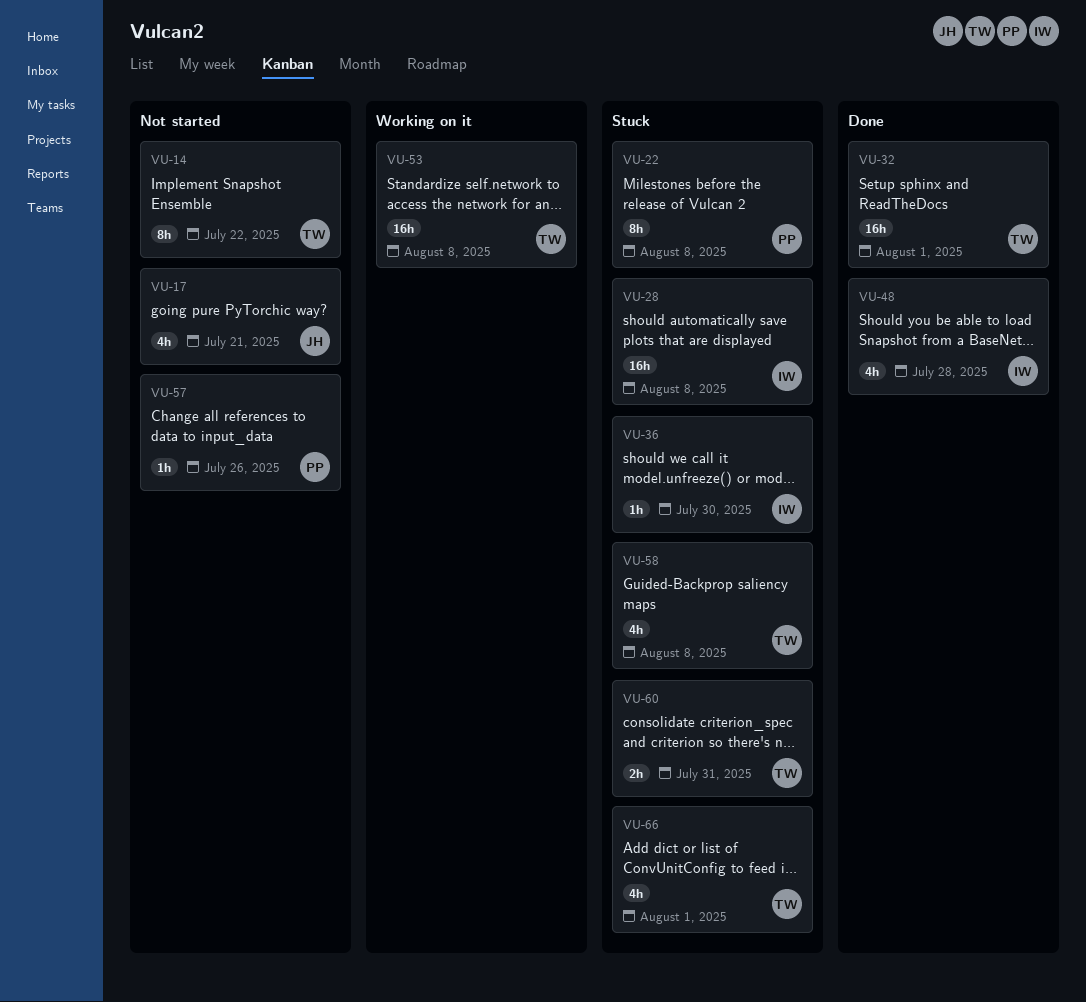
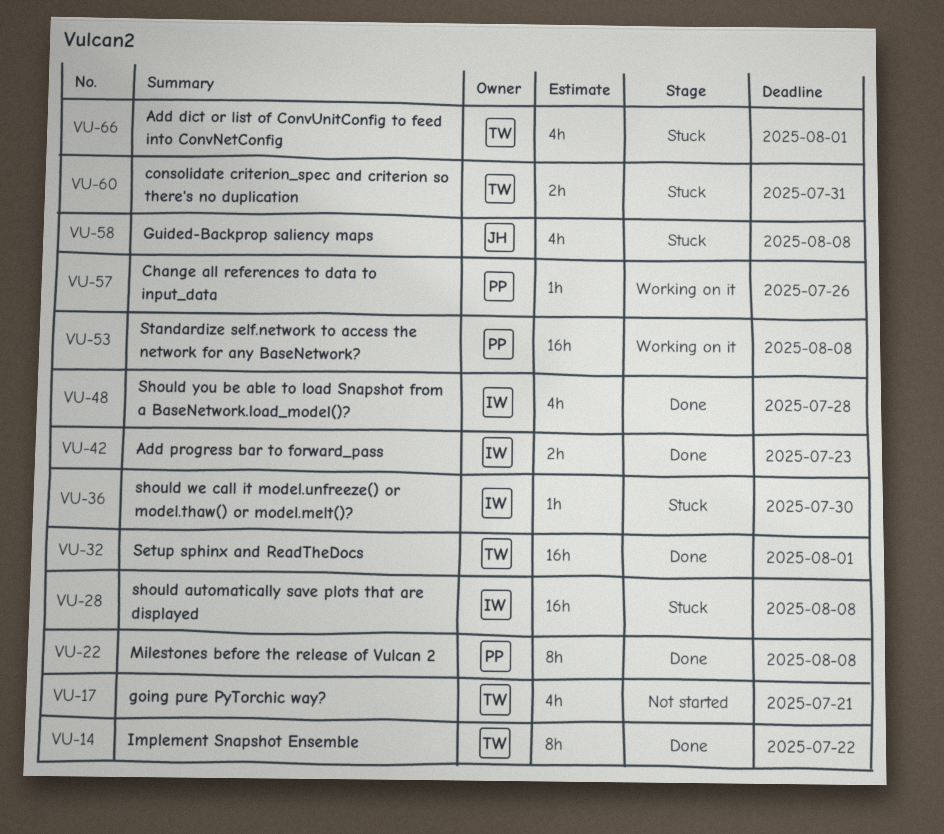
VU-14, status: Not started -> Done
VU-17, owner: JH -> TW
VU-22, status: Stuck -> Done
VU-42: none -> present
VU-53, owner: TW -> PP
VU-57, status: Not started -> Working on it
VU-58, owner: TW -> JH

